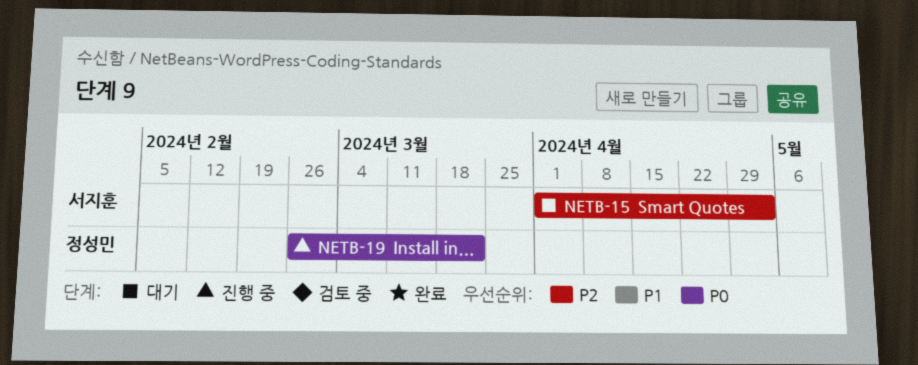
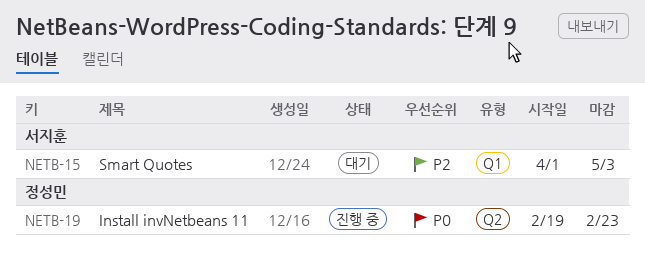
NETB-19, start: Feb 26 -> Feb 19
NETB-19, due: Mar 22 -> Feb 23

